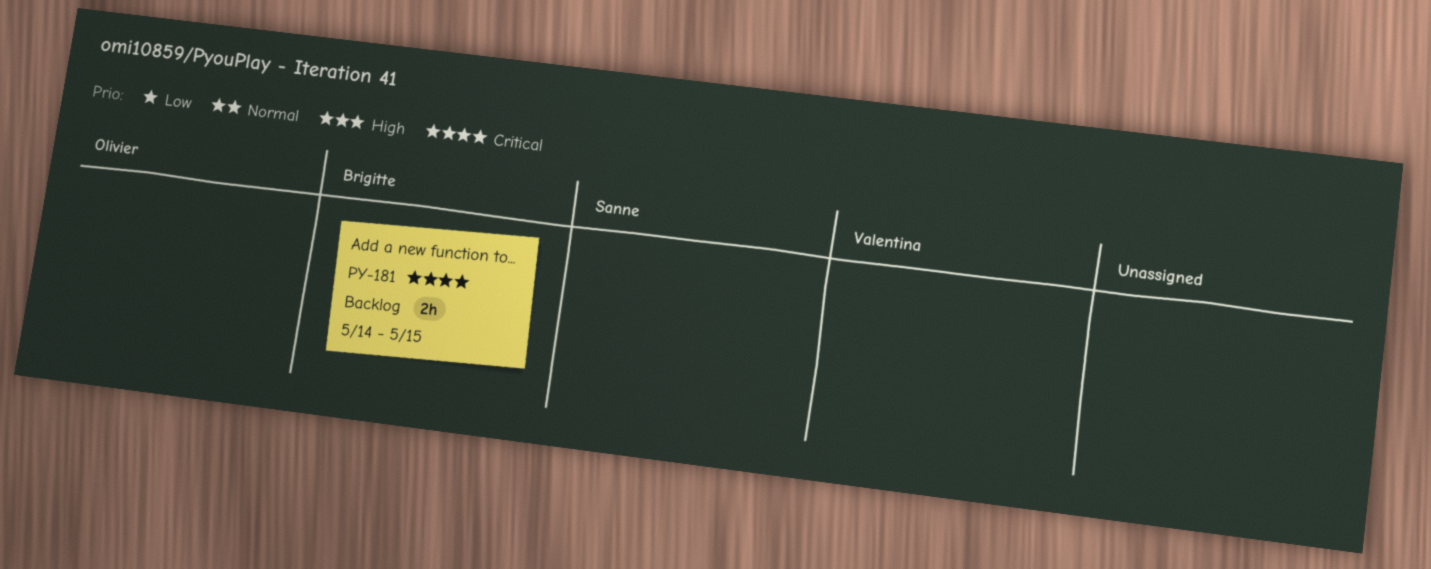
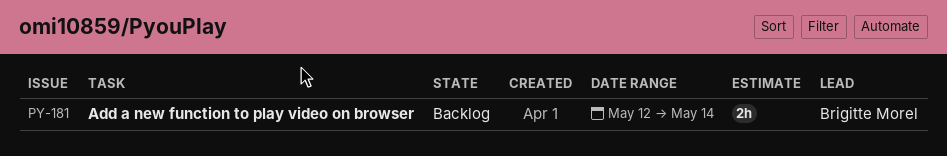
PY-181, start: May 14 -> May 12
PY-181, due: May 15 -> May 14

